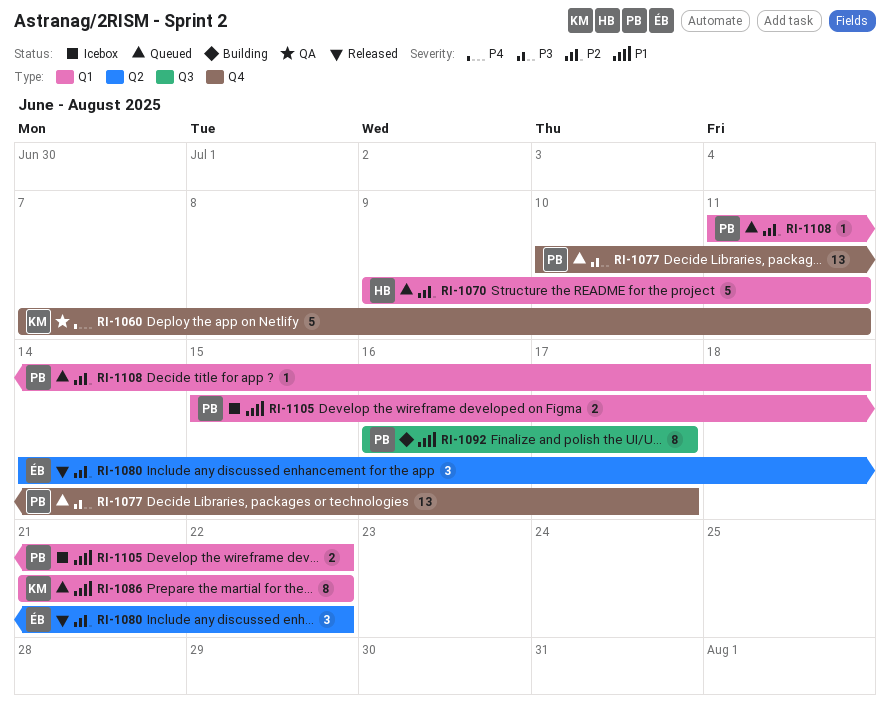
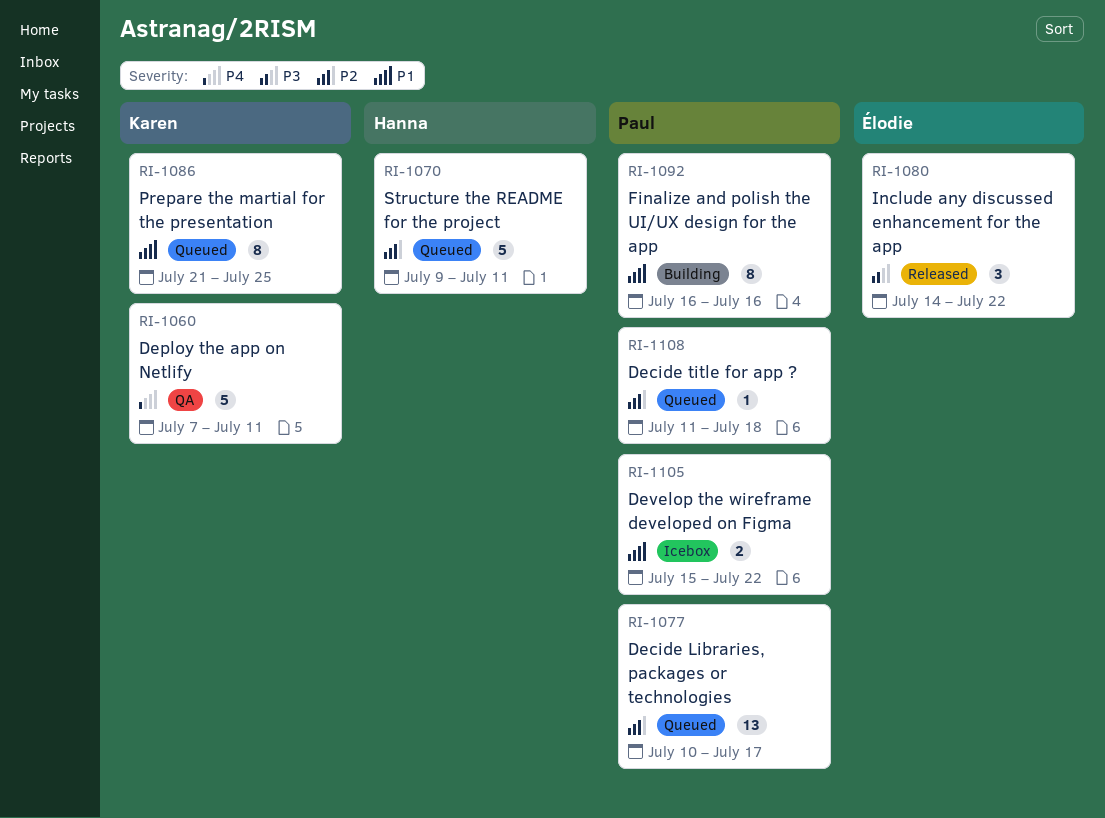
RI-1077, priority: P3 -> P2
RI-1080, priority: P2 -> P3
RI-1086, due: Jul 22 -> Jul 25
RI-1092, due: Jul 17 -> Jul 16

